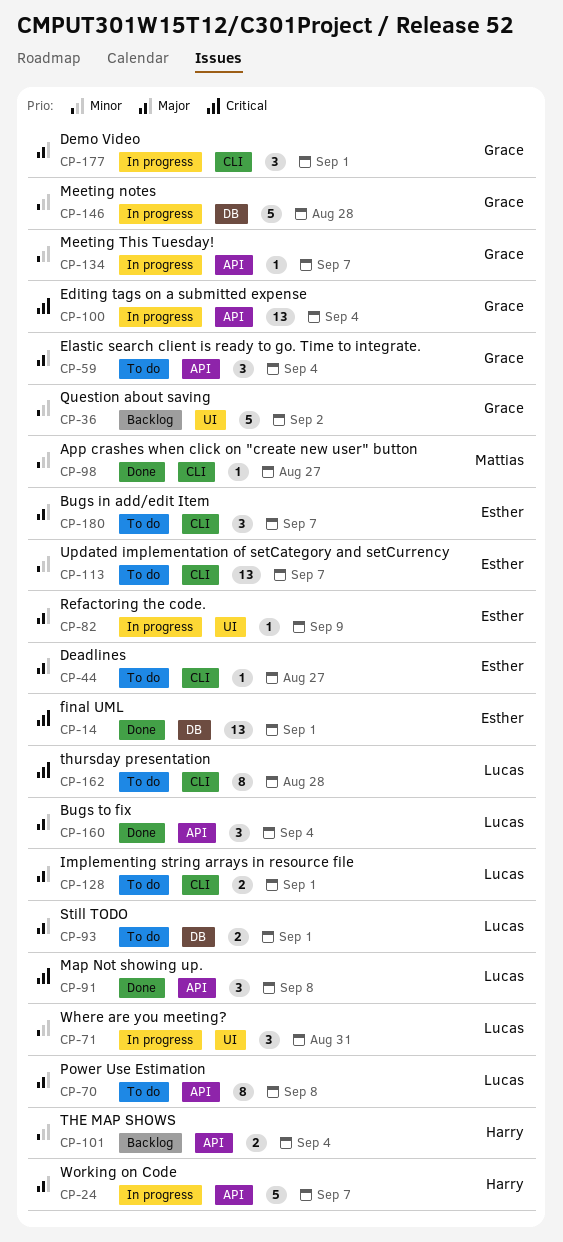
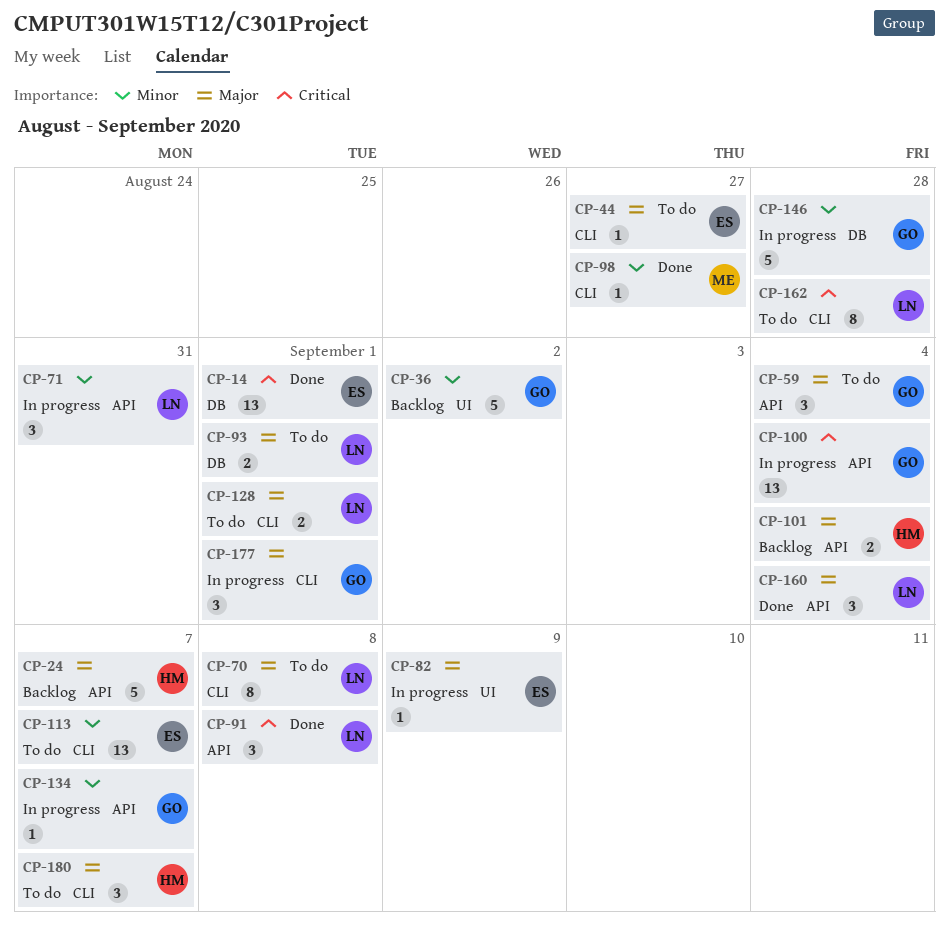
CP-24, status: In progress -> Backlog
CP-70, label: API -> CLI
CP-71, label: UI -> API
CP-101, priority: Minor -> Major
CP-180, owner: Esther -> Harry

